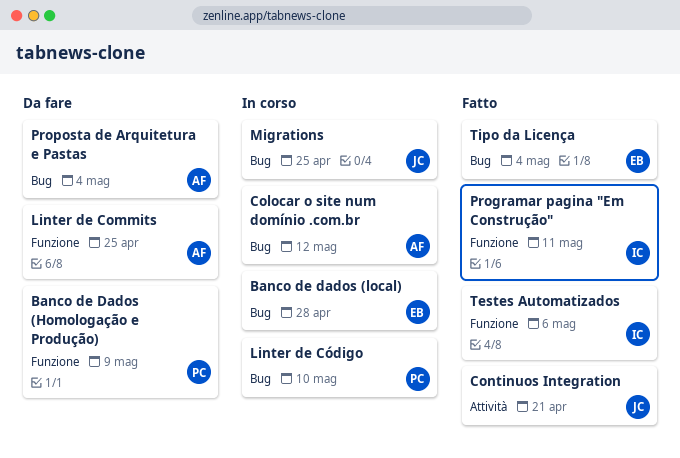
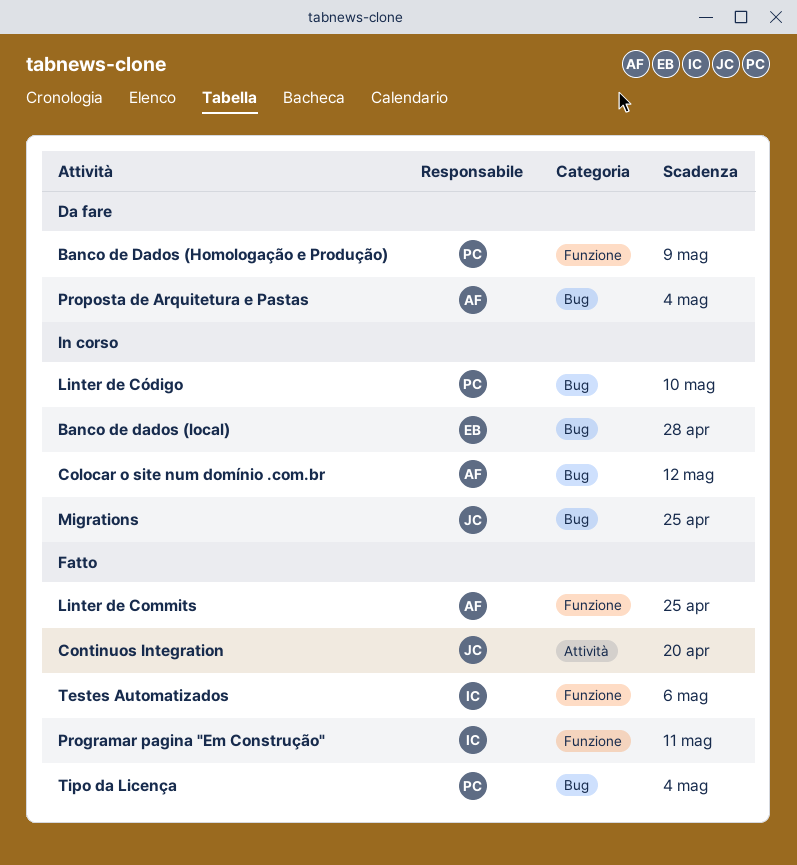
Continuos Integration, due: Apr 21 -> Apr 20
Linter de Commits, status: Da fare -> Fatto
Tipo da Licença, owner: EB -> PC

